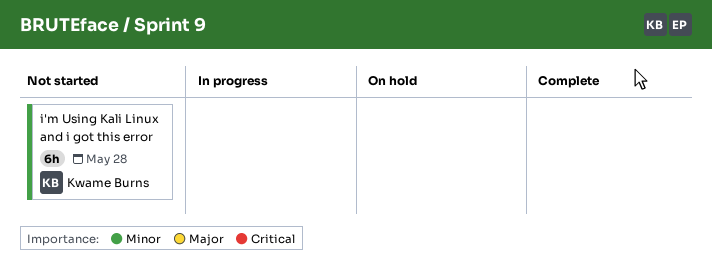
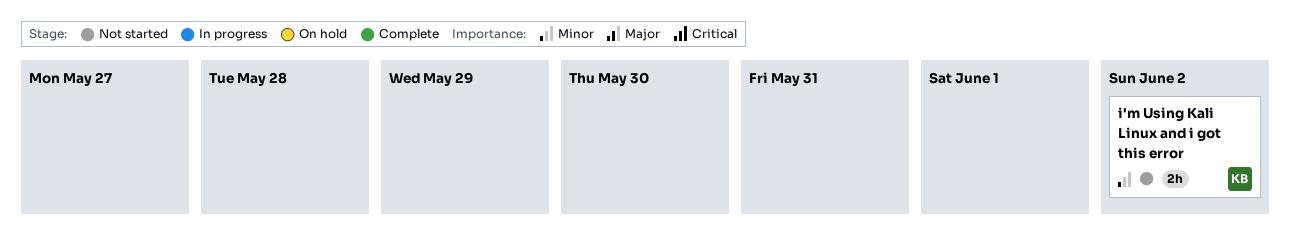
i'm Using Kali Linux and i got this error, estimate: 6h -> 2h
i'm Using Kali Linux and i got this error, due: May 28 -> Jun 2

